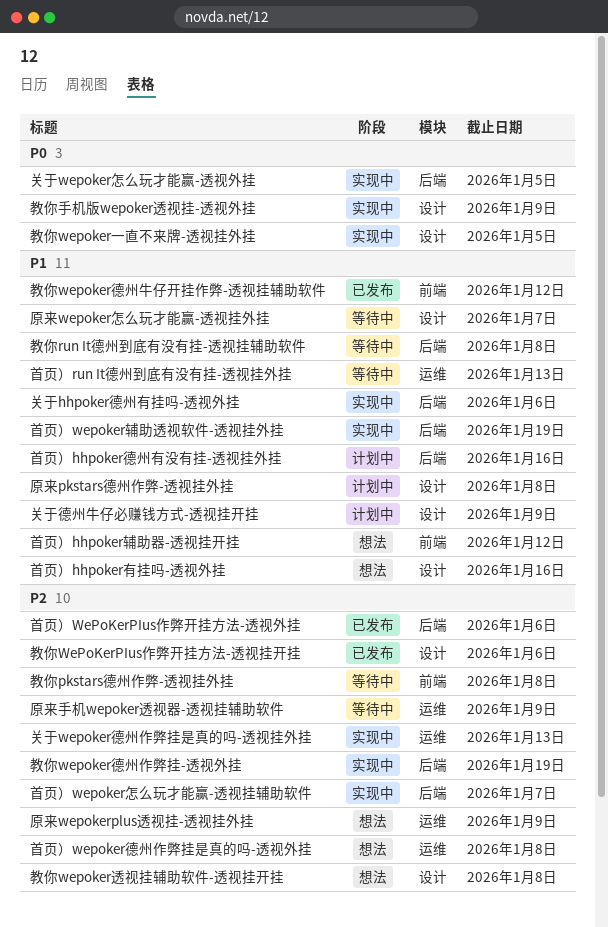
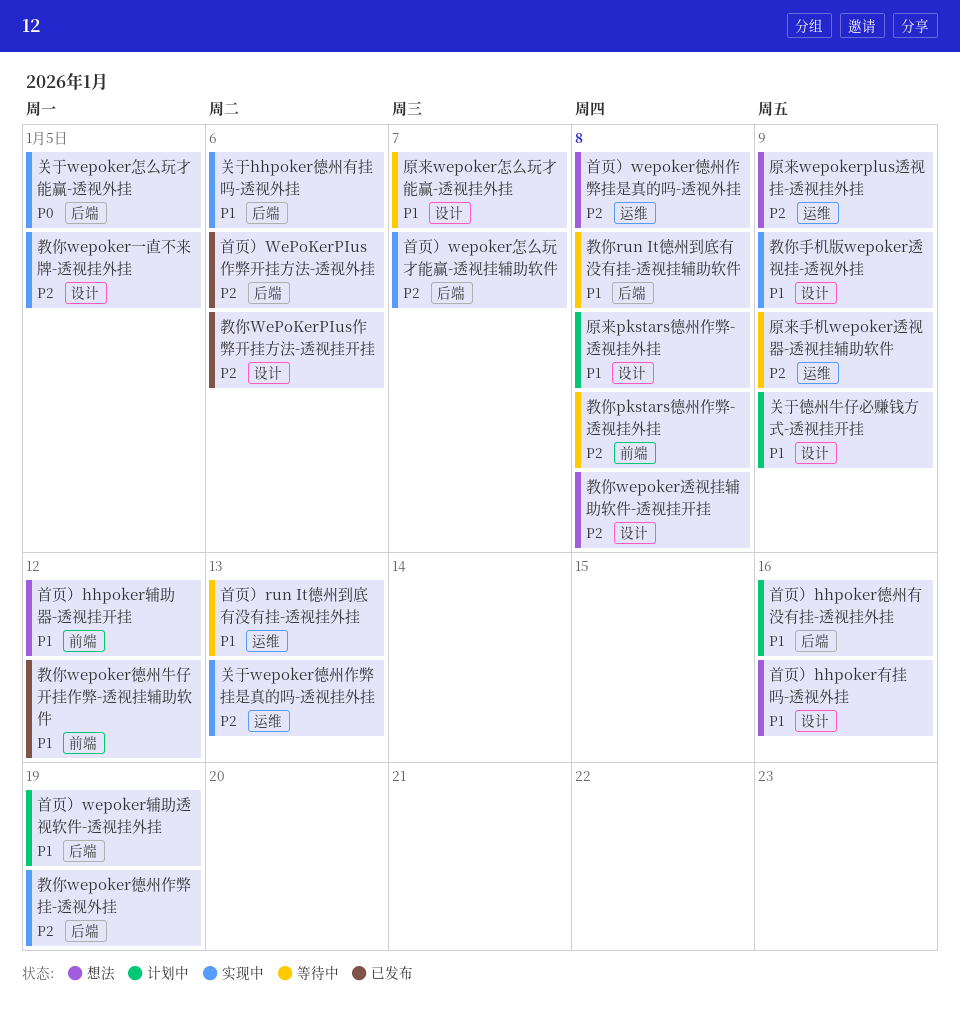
教你wepoker一直不来牌-透视挂外挂, priority: P0 -> P2
教你手机版wepoker透视挂-透视外挂, priority: P0 -> P1
首页）wepoker辅助透视软件-透视挂外挂, status: 实现中 -> 计划中

